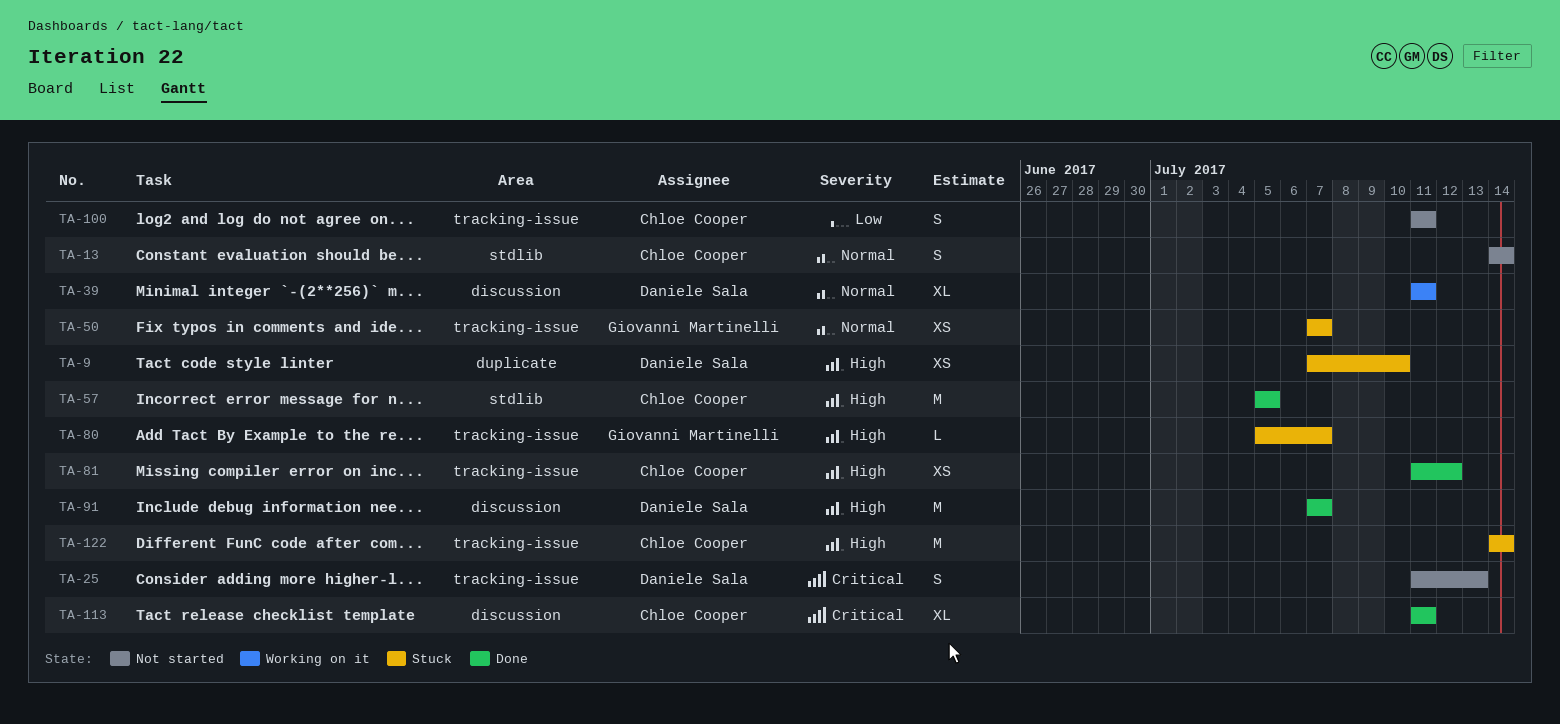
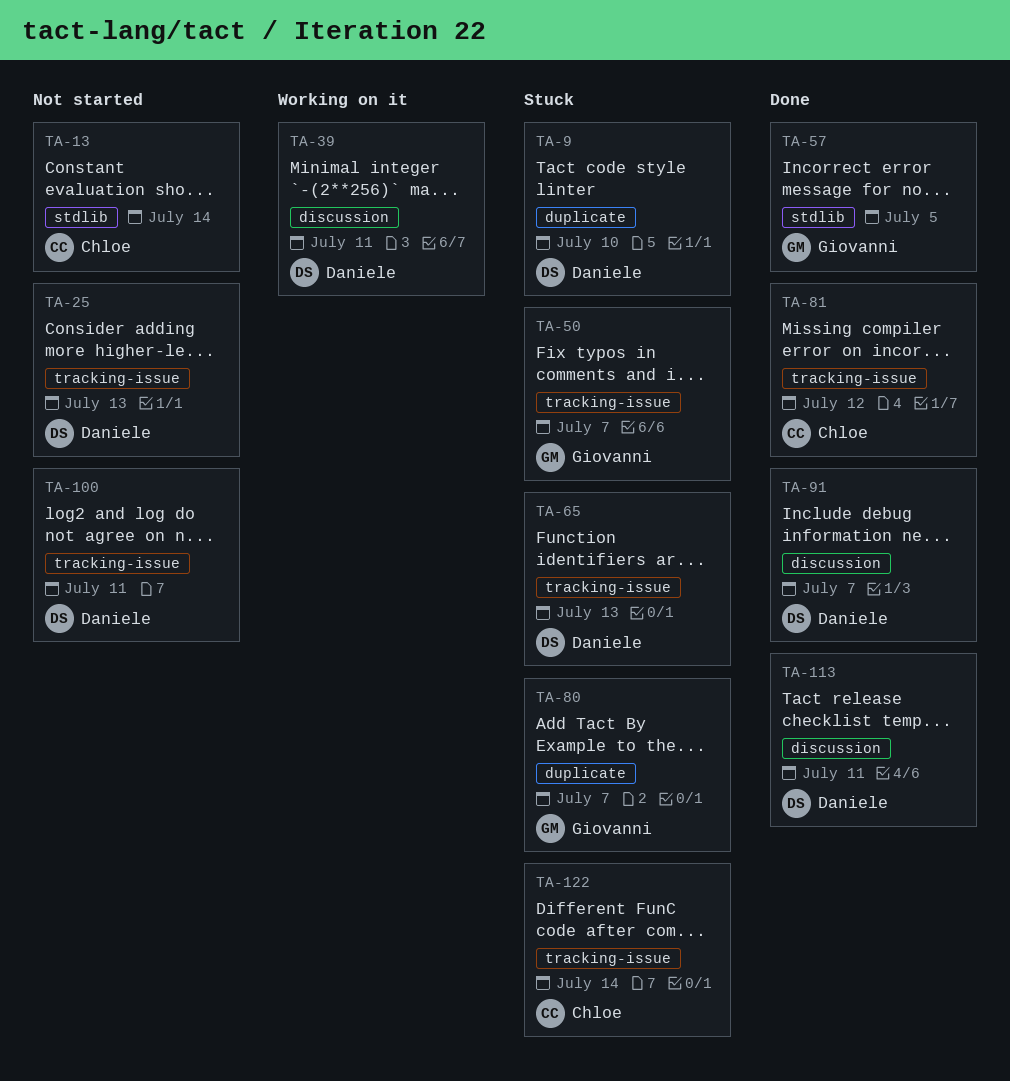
TA-57, owner: Chloe Cooper -> Giovanni Martinelli
TA-65: none -> present
TA-80, label: tracking-issue -> duplicate
TA-100, owner: Chloe Cooper -> Daniele Sala
TA-113, owner: Chloe Cooper -> Daniele Sala

